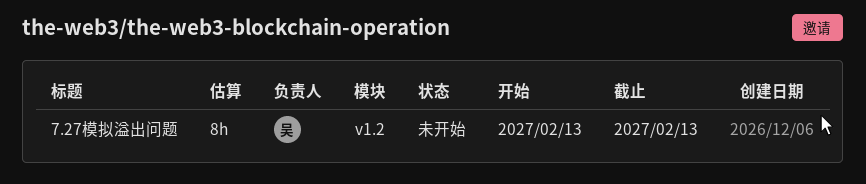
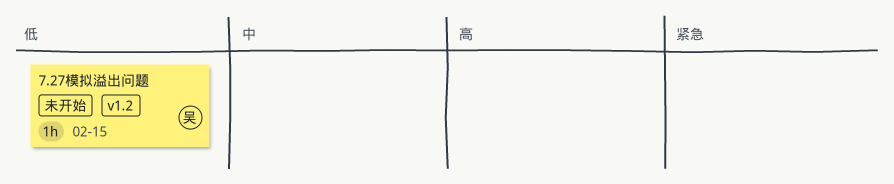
7.27模拟溢出问题, estimate: 8h -> 1h
7.27模拟溢出问题, due: Feb 13 -> Feb 15

